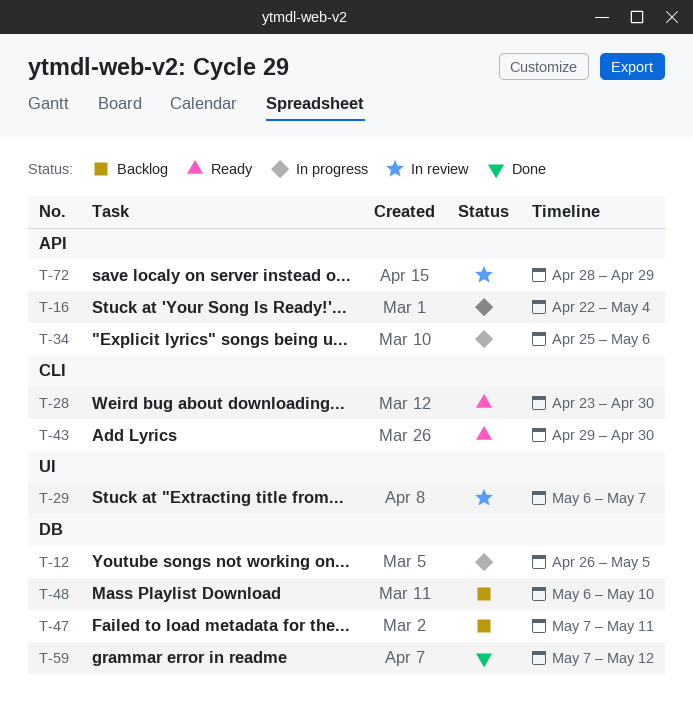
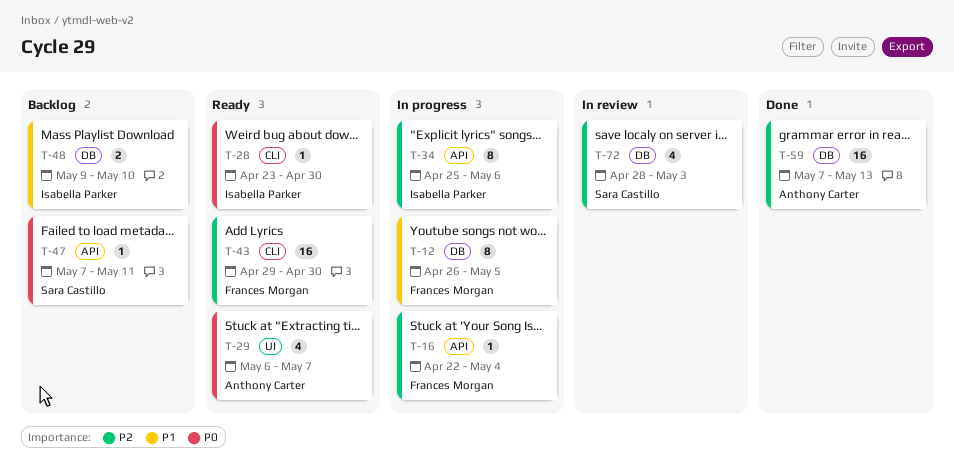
T-29, status: In review -> Ready
T-47, label: DB -> API
T-48, start: May 6 -> May 9
T-59, due: May 12 -> May 13
T-72, label: API -> DB
T-72, due: Apr 29 -> May 3

